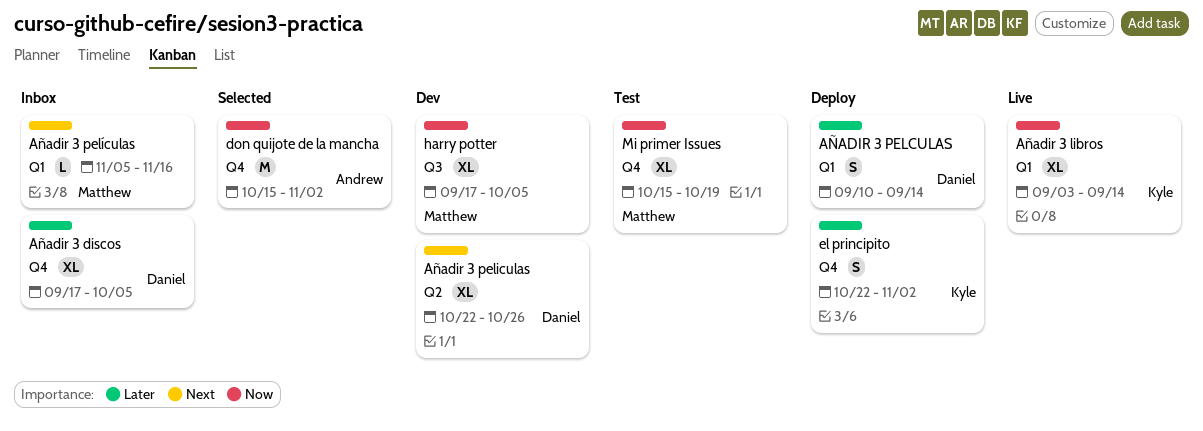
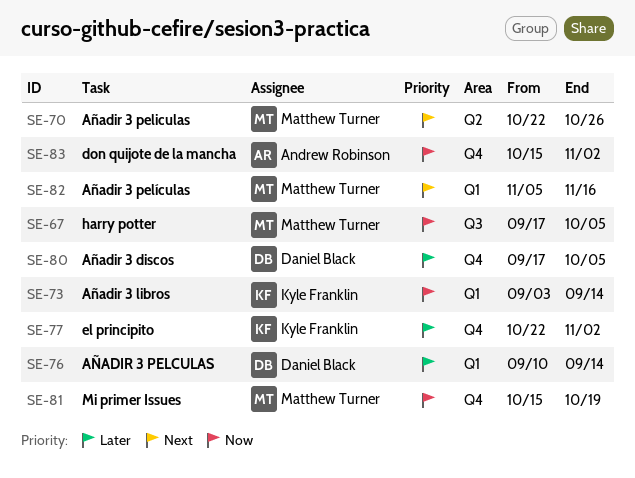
Añadir 3 peliculas, owner: Daniel Black -> Matthew Turner

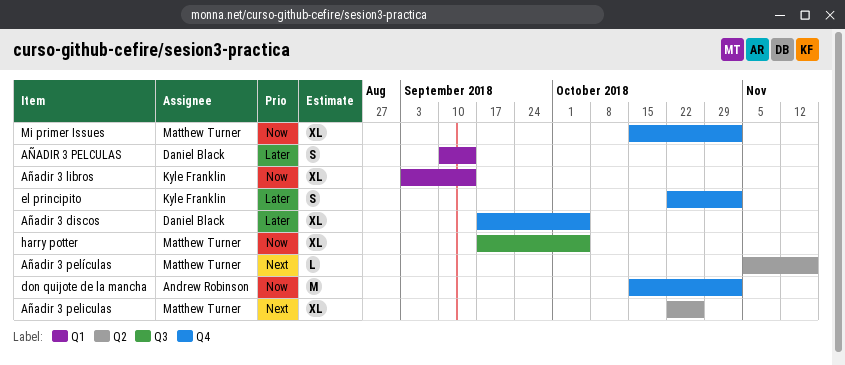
Añadir 3 películas, label: Q1 -> Q2
Mi primer Issues, due: Oct 19 -> Nov 2

